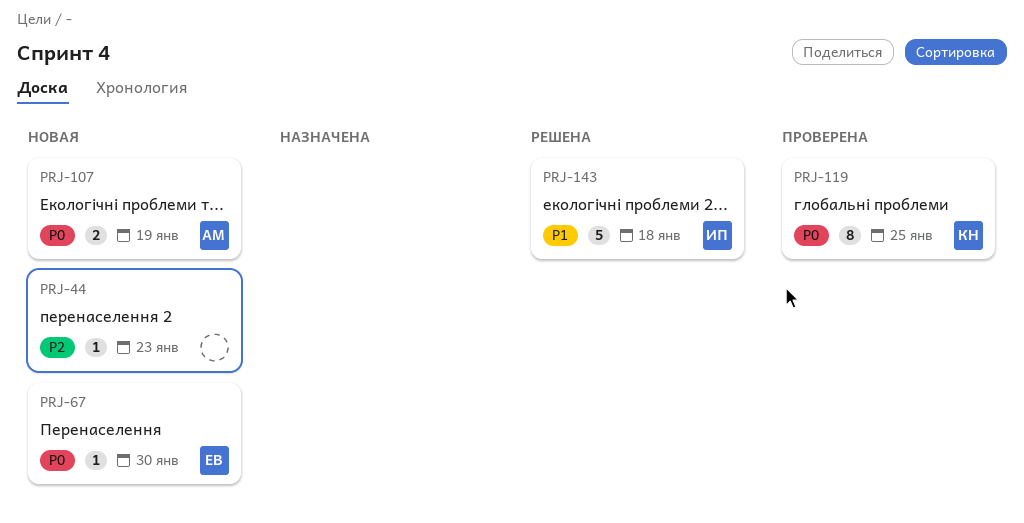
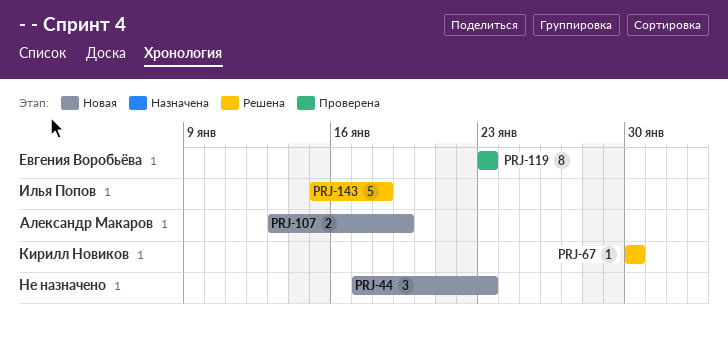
PRJ-44, estimate: 1 -> 3
PRJ-67, status: Новая -> Решена
PRJ-67, owner: Евгения Воробьёва -> Кирилл Новиков
PRJ-119, owner: Кирилл Новиков -> Евгения Воробьёва
PRJ-119, due: Jan 25 -> Jan 23

